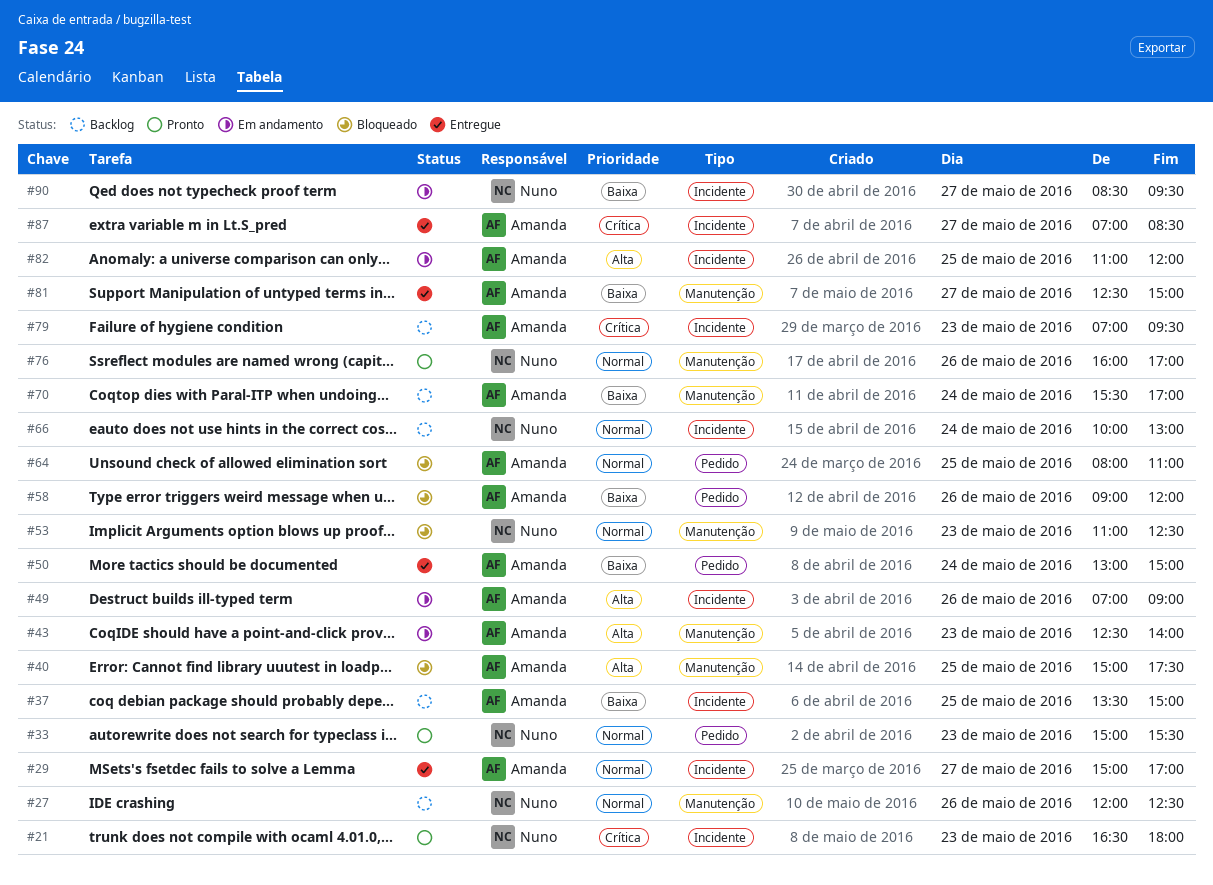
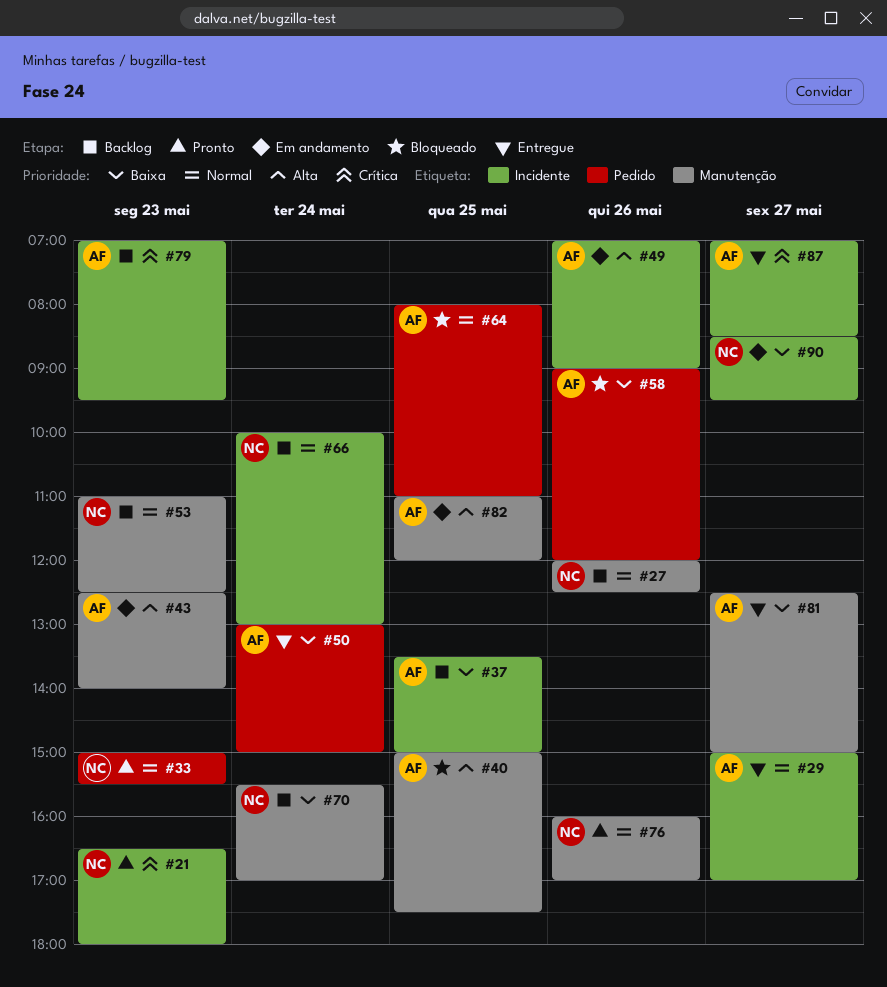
#53, status: Bloqueado -> Backlog
#70, owner: Amanda -> Nuno
#82, label: Incidente -> Manutenção

